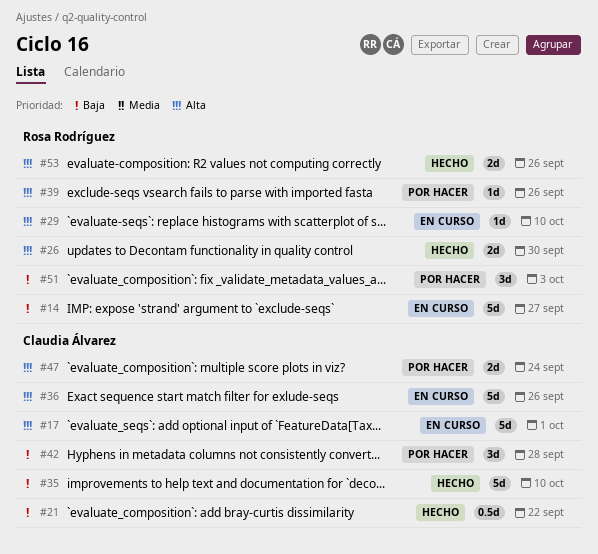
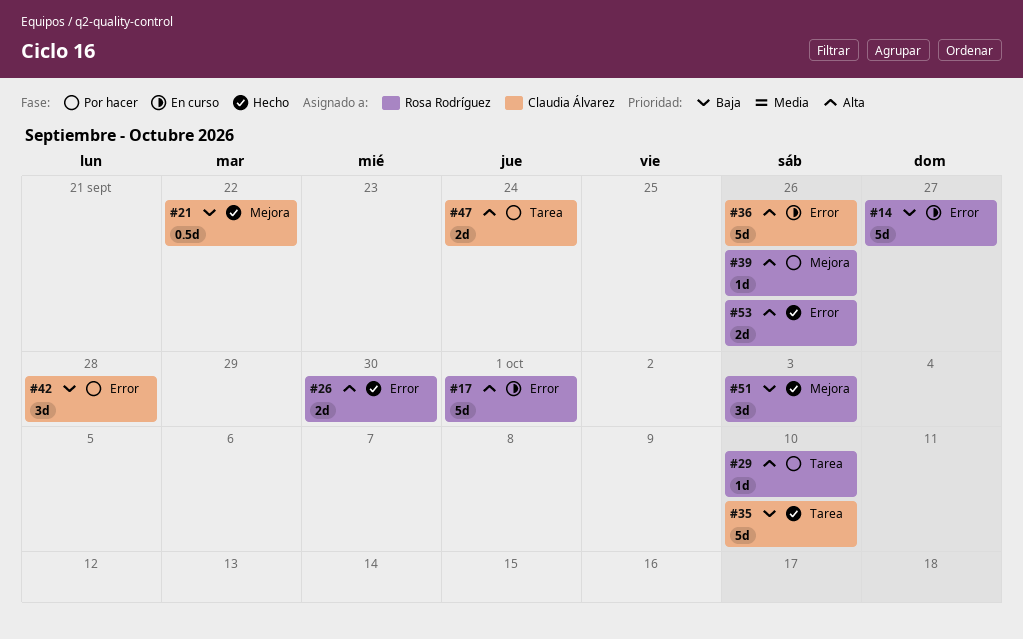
#17, owner: Claudia Álvarez -> Rosa Rodríguez
#29, status: En curso -> Por hacer
#51, status: Por hacer -> Hecho

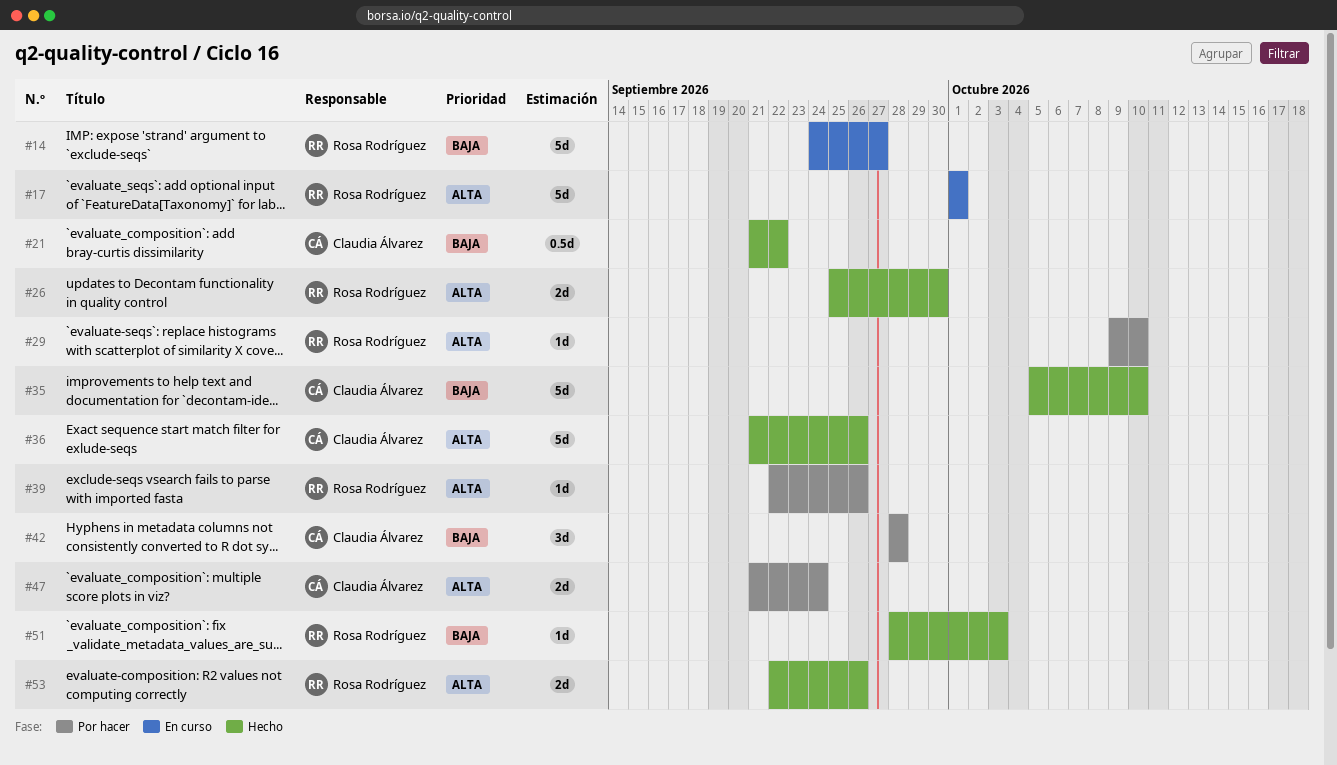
#36, status: En curso -> Hecho
#51, estimate: 3d -> 1d

